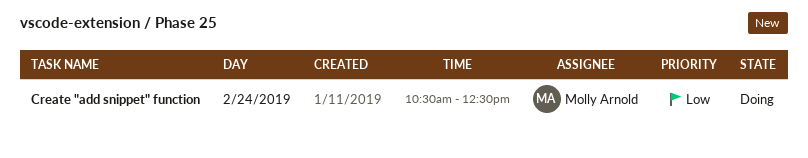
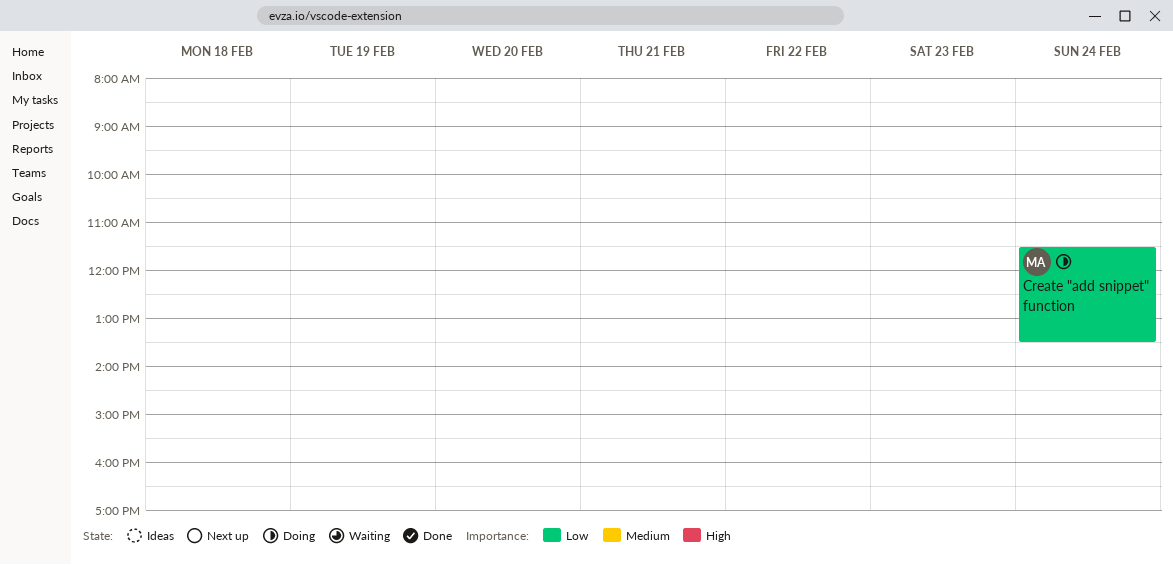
Create "add snippet" function, begins: 10:30 -> 11:30
Create "add snippet" function, ends: 12:30 -> 13:30

